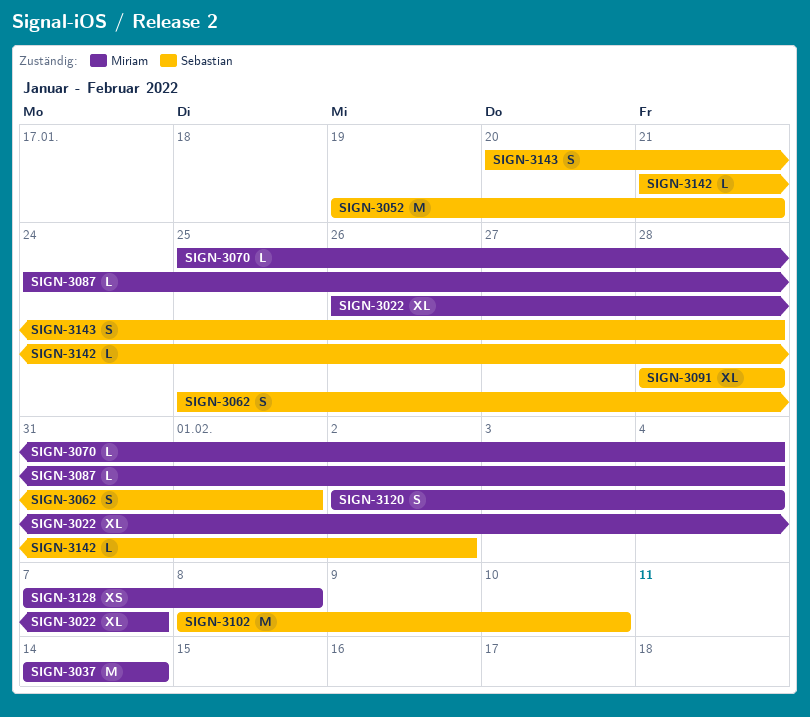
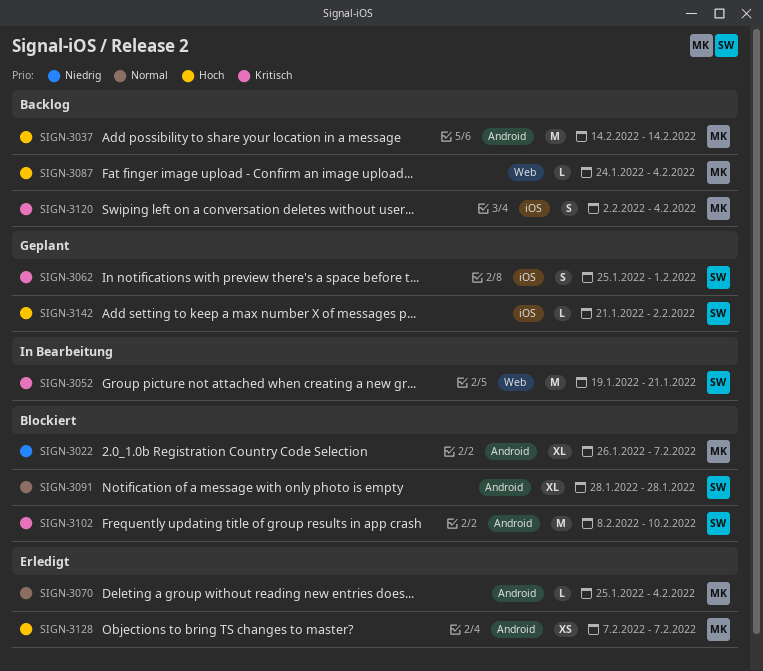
SIGN-3128, due: Feb 8 -> Feb 7
SIGN-3143: present -> none

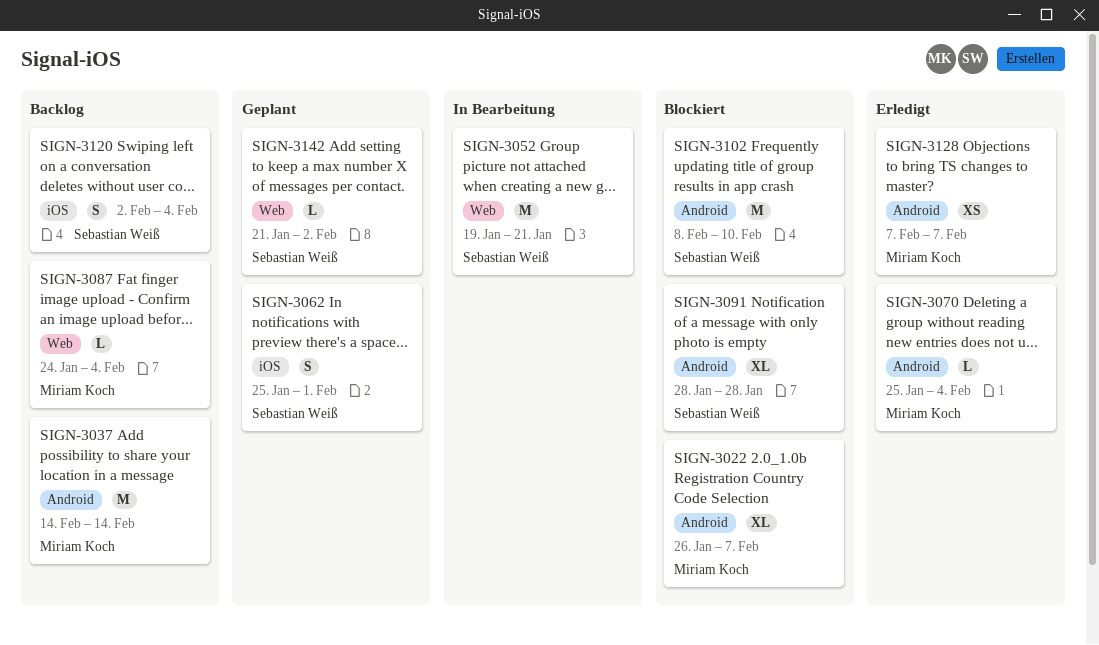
SIGN-3120, owner: Miriam Koch -> Sebastian Weiß
SIGN-3142, label: iOS -> Web

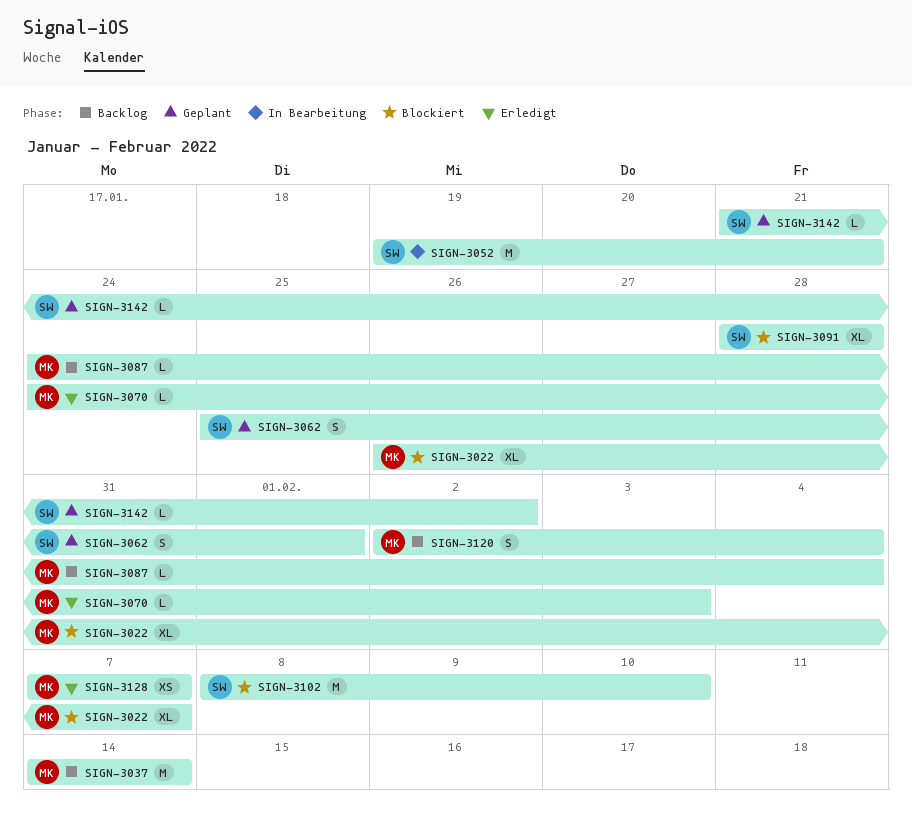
SIGN-3070, start: Jan 25 -> Jan 24
SIGN-3070, due: Feb 4 -> Feb 3
SIGN-3120, owner: Sebastian Weiß -> Miriam Koch

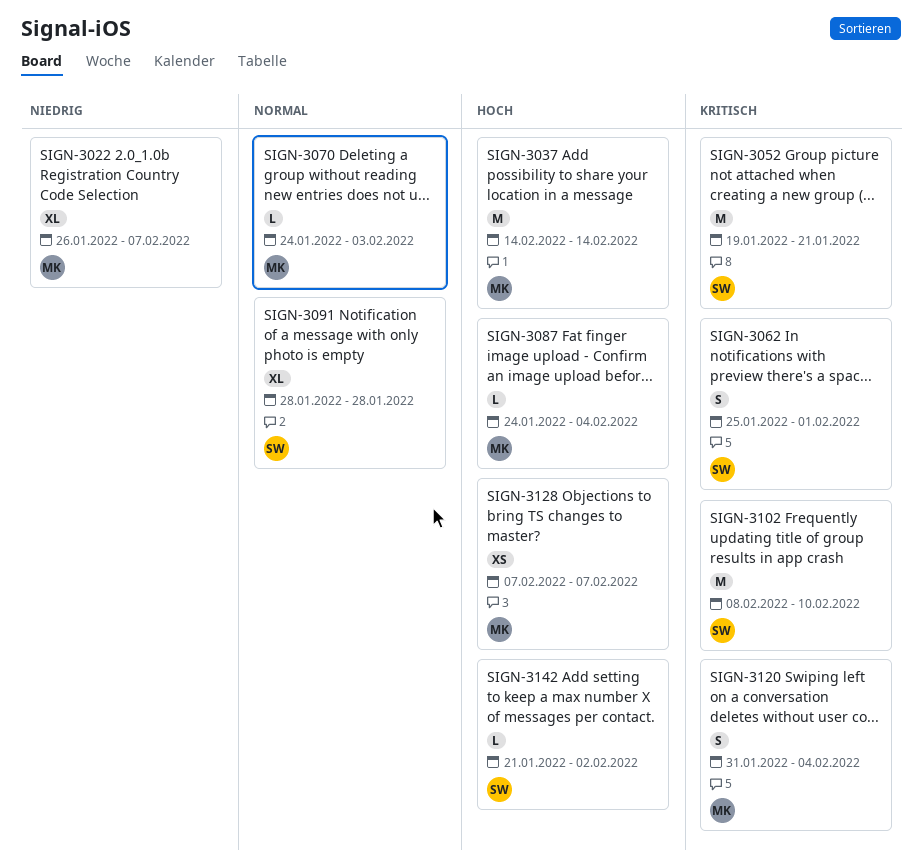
SIGN-3120, start: Feb 2 -> Jan 31

